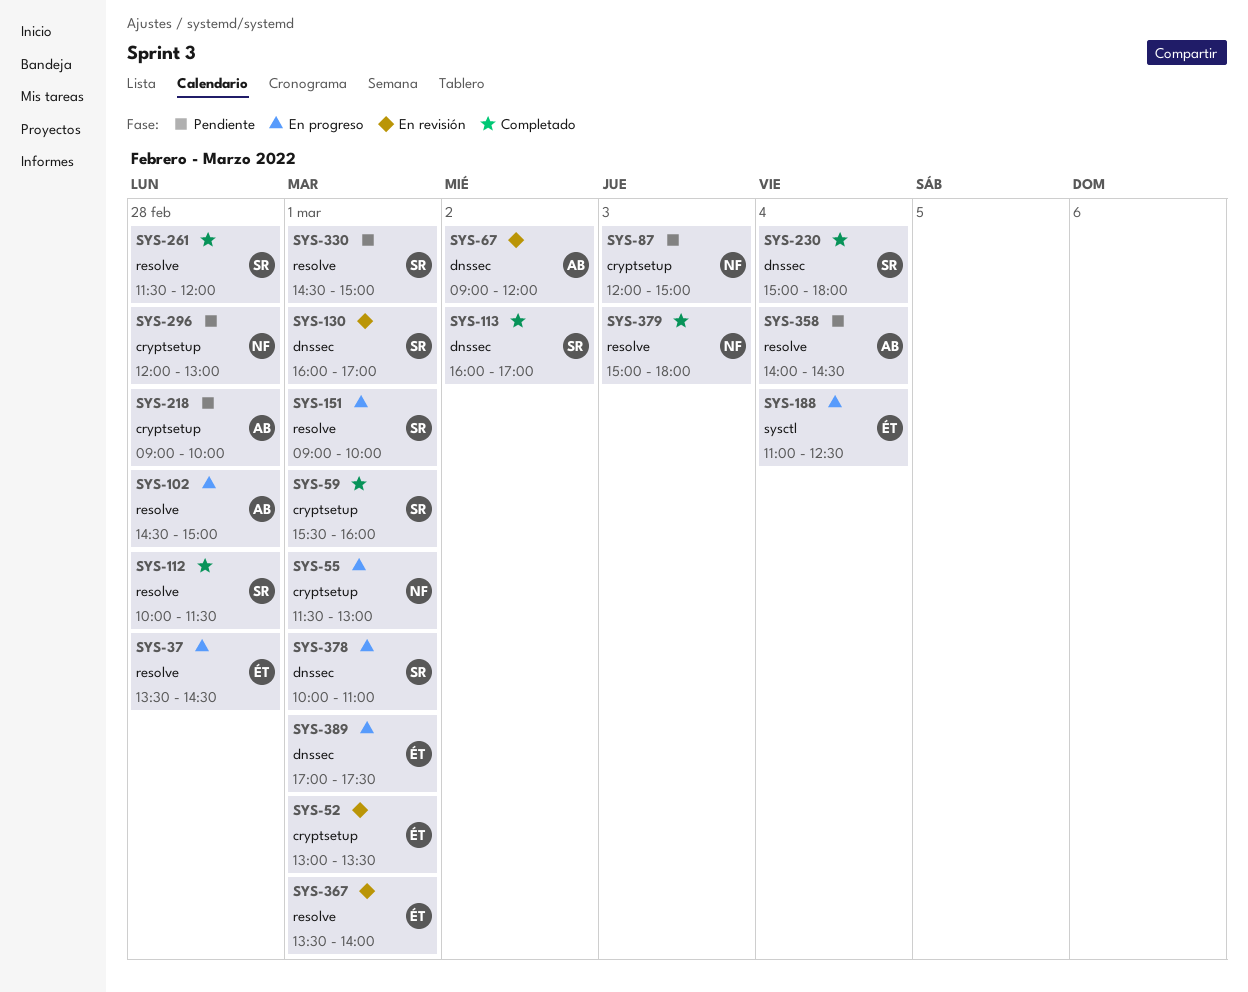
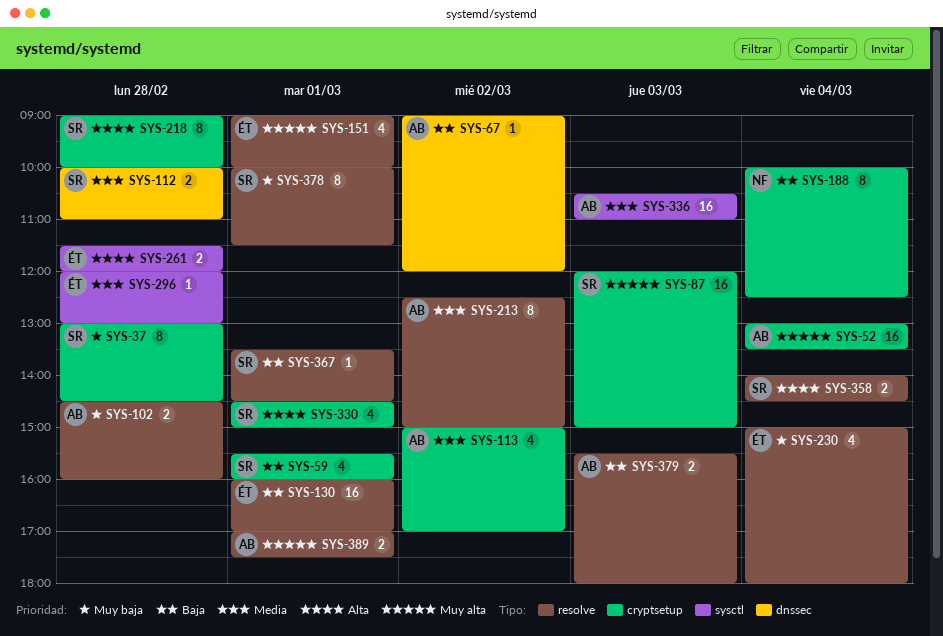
SYS-37, owner: ÉT -> SR
SYS-37, label: resolve -> cryptsetup
SYS-37, begins: 13:30 -> 13:00
SYS-52, owner: ÉT -> AB
SYS-52, day: Mar 1 -> Mar 4
SYS-55: present -> none
SYS-87, owner: NF -> SR
SYS-102, ends: 15:00 -> 16:00
SYS-112, label: resolve -> dnssec
SYS-112, ends: 11:30 -> 11:00
SYS-113, owner: SR -> AB
SYS-113, label: dnssec -> cryptsetup
SYS-113, begins: 16:00 -> 15:00
SYS-130, owner: SR -> ÉT
SYS-130, label: dnssec -> resolve
SYS-151, owner: SR -> ÉT
SYS-188, owner: ÉT -> NF
SYS-188, label: sysctl -> cryptsetup
SYS-188, begins: 11:00 -> 10:00
SYS-213: none -> present
SYS-218, owner: AB -> SR
SYS-230, owner: SR -> ÉT
SYS-230, label: dnssec -> resolve
SYS-261, owner: SR -> ÉT
SYS-261, label: resolve -> sysctl
SYS-296, owner: NF -> ÉT
SYS-296, label: cryptsetup -> sysctl
SYS-330, label: resolve -> cryptsetup
SYS-336: none -> present
SYS-358, owner: AB -> SR
SYS-367, owner: ÉT -> SR
SYS-367, ends: 14:00 -> 14:30
SYS-378, label: dnssec -> resolve
SYS-378, ends: 11:00 -> 11:30
SYS-379, owner: NF -> AB
SYS-379, begins: 15:00 -> 15:30
SYS-389, owner: ÉT -> AB
SYS-389, label: dnssec -> resolve

